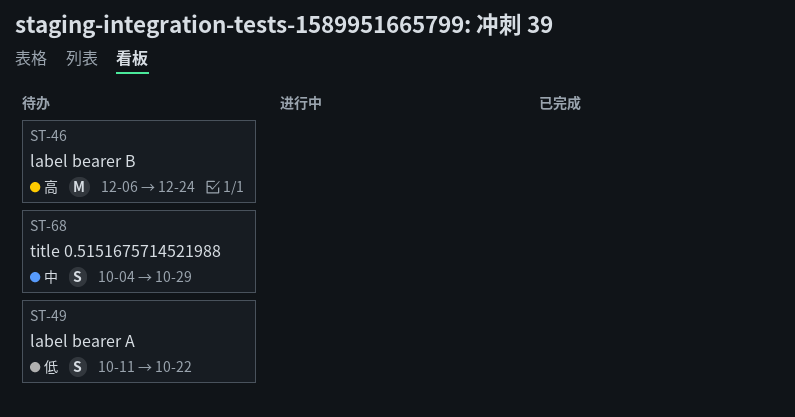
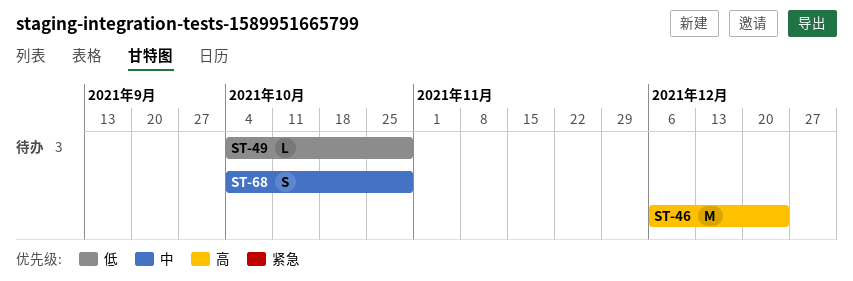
ST-49, estimate: S -> L
ST-49, start: Oct 11 -> Oct 4
ST-49, due: Oct 22 -> Oct 29

